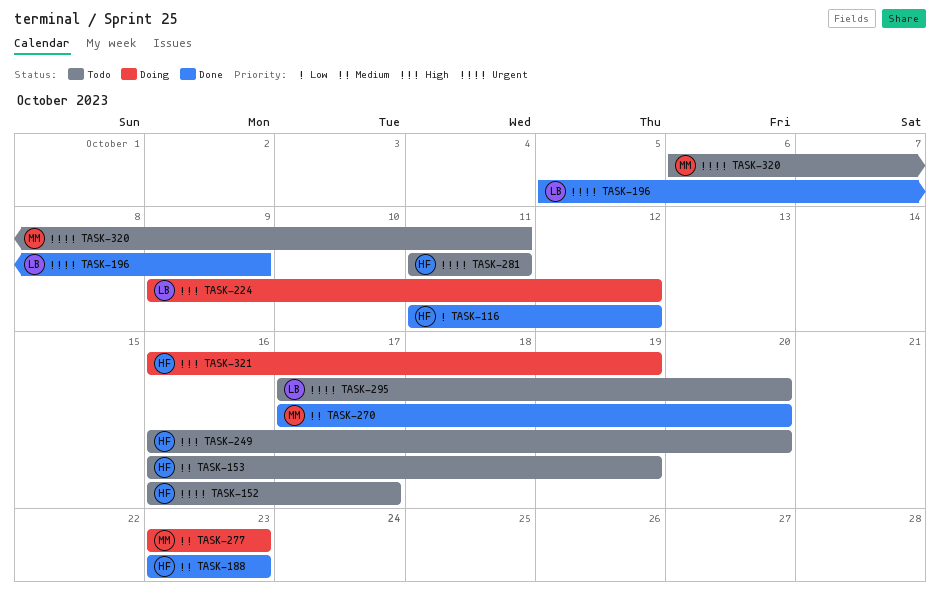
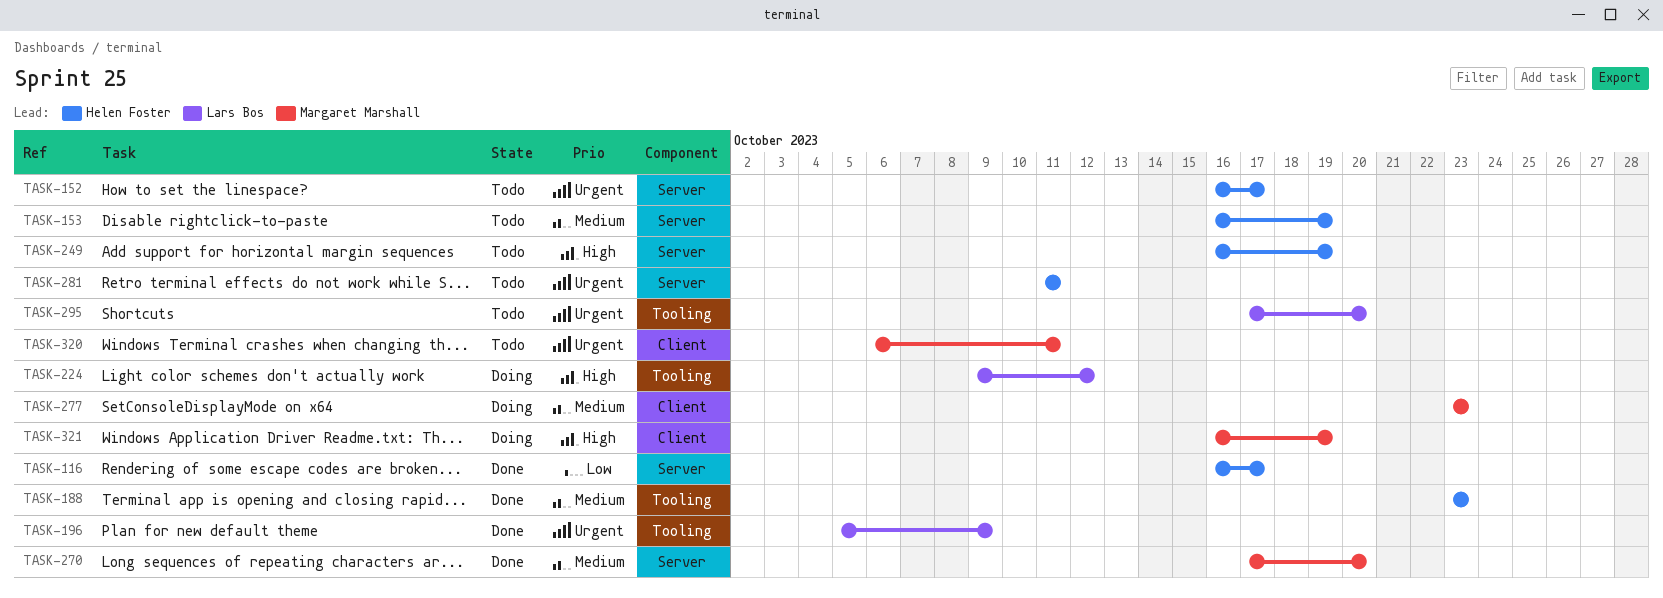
TASK-116, start: Oct 11 -> Oct 16
TASK-116, due: Oct 12 -> Oct 17
TASK-249, due: Oct 20 -> Oct 19
TASK-321, owner: Helen Foster -> Margaret Marshall

